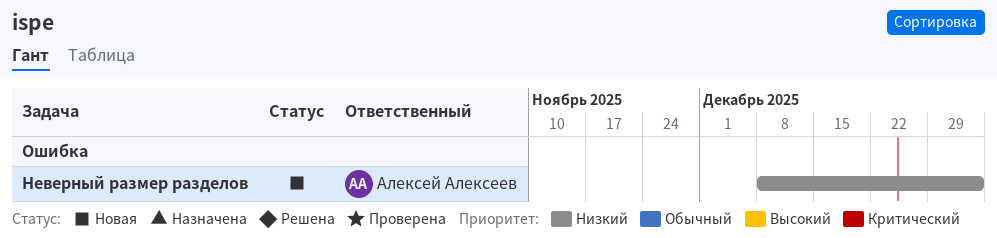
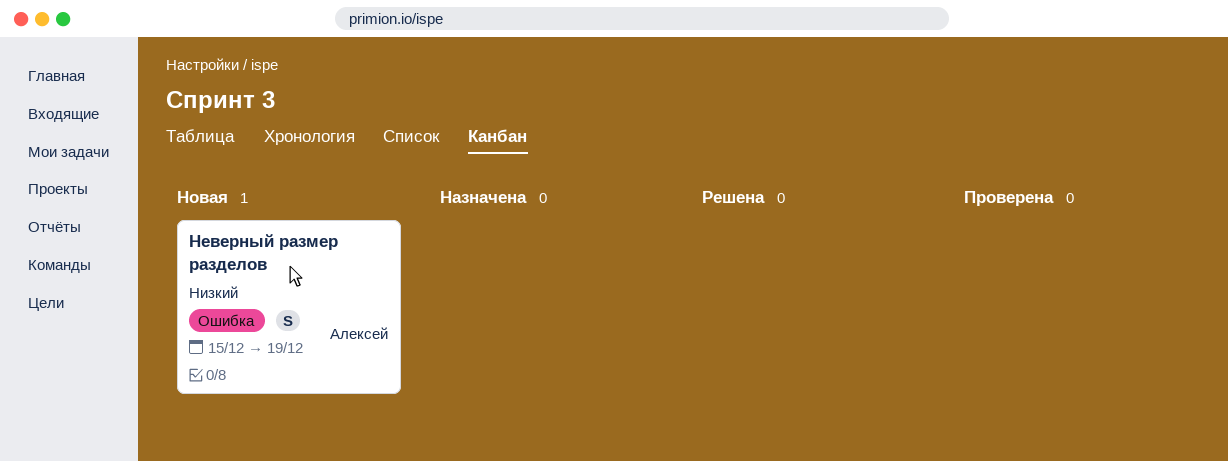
Неверный размер разделов, start: Dec 8 -> Dec 15
Неверный размер разделов, due: Jan 2 -> Dec 19

